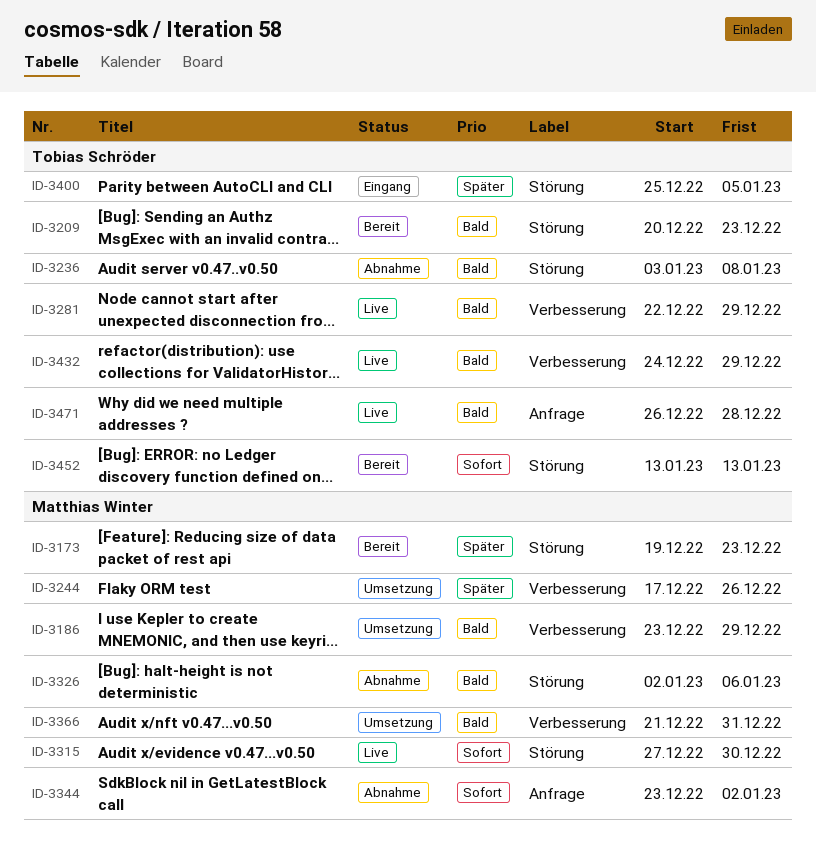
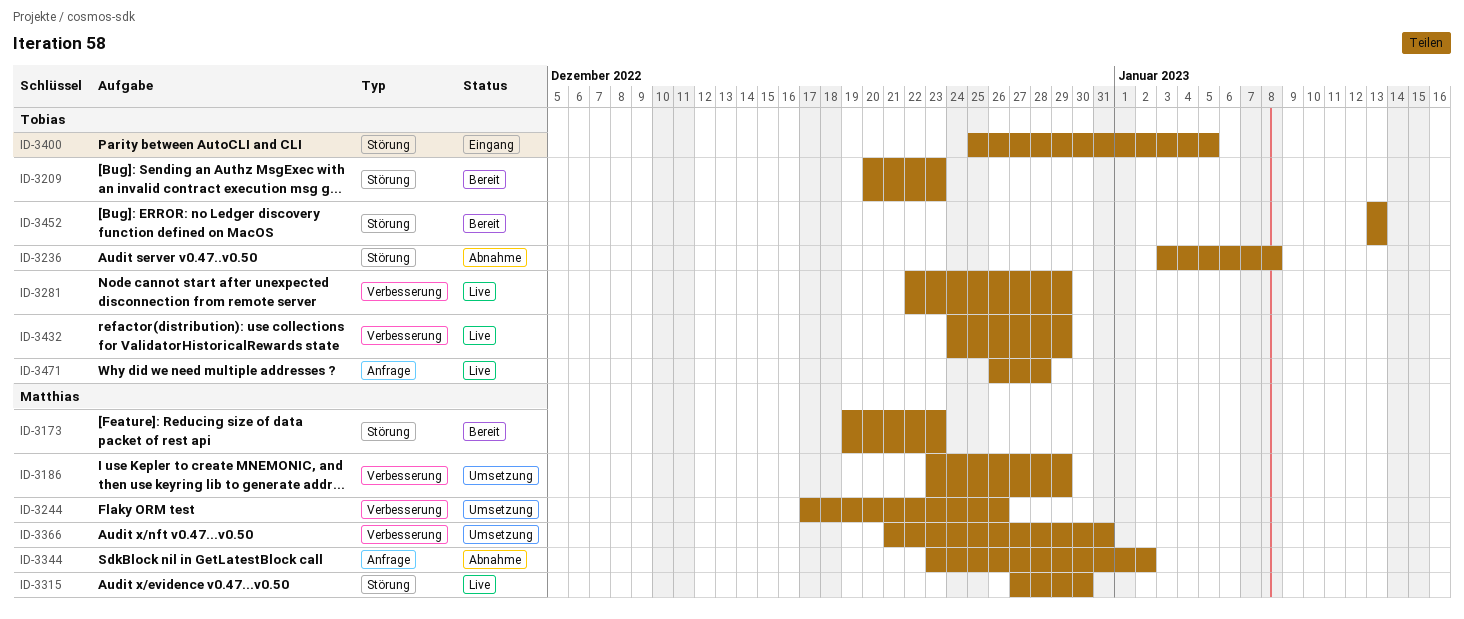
ID-3326: present -> none

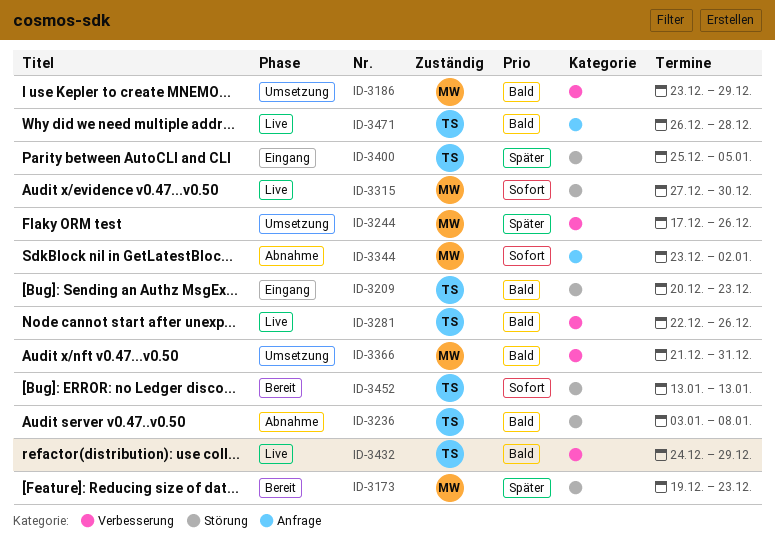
ID-3209, status: Bereit -> Eingang
ID-3281, due: Dec 29 -> Dec 26

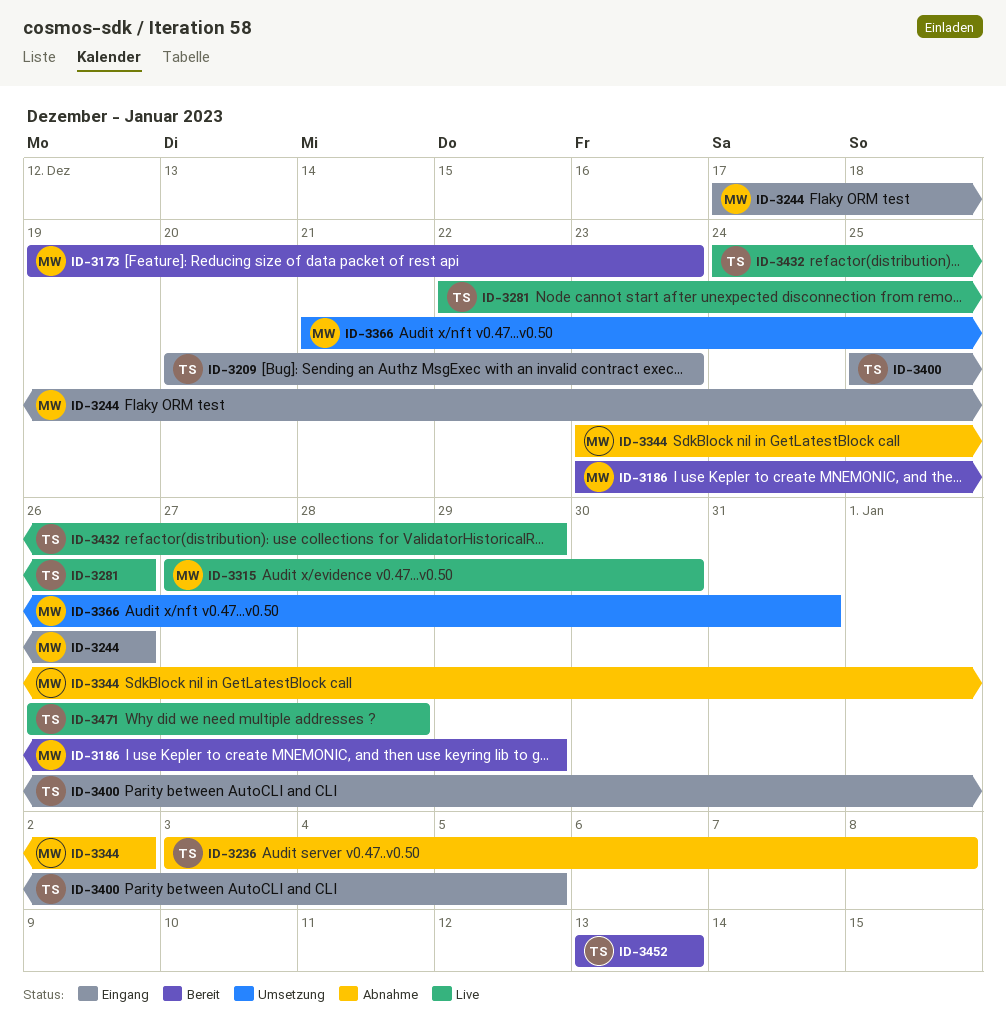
ID-3186, status: Umsetzung -> Bereit
ID-3244, status: Umsetzung -> Eingang

